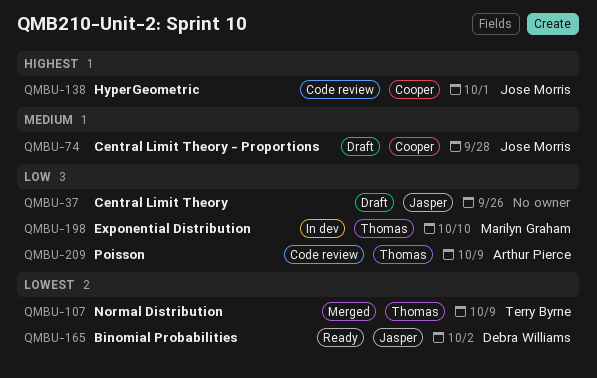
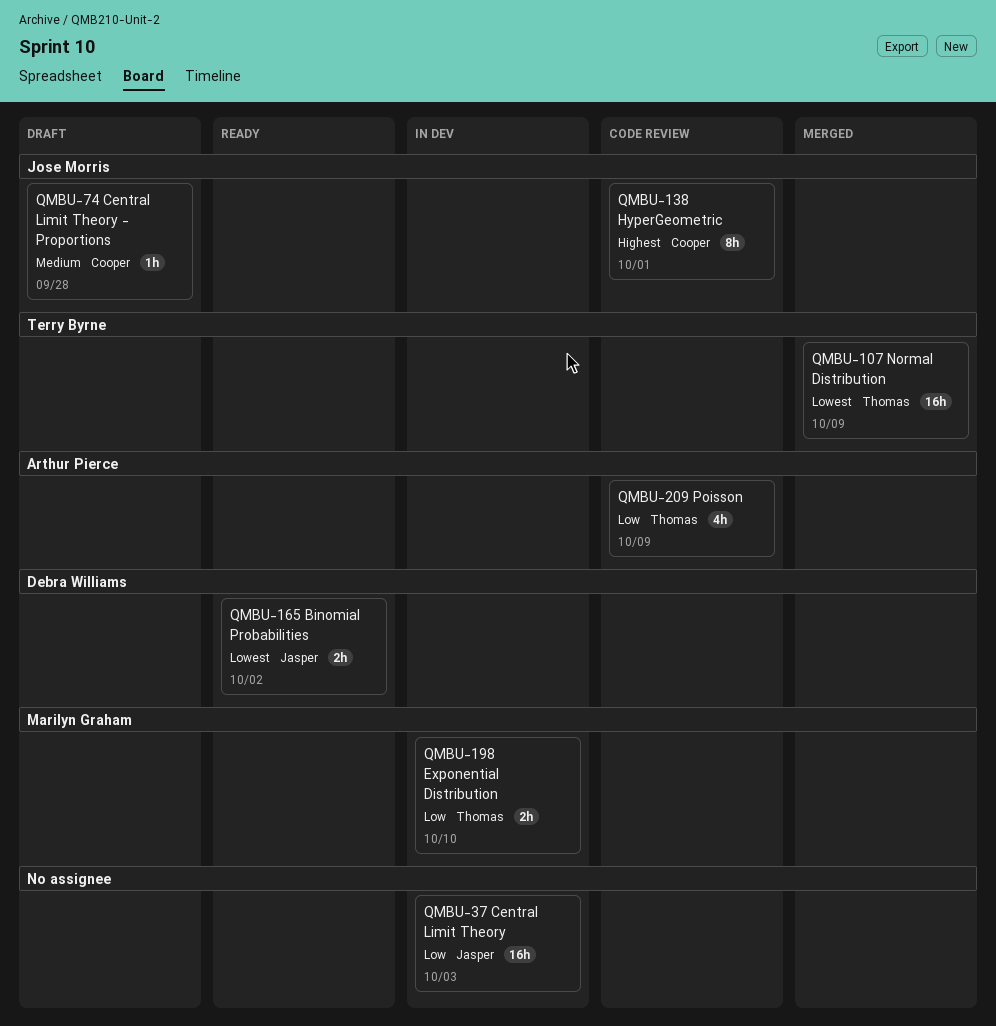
QMBU-37, status: Draft -> In dev
QMBU-37, due: Sep 26 -> Oct 3

